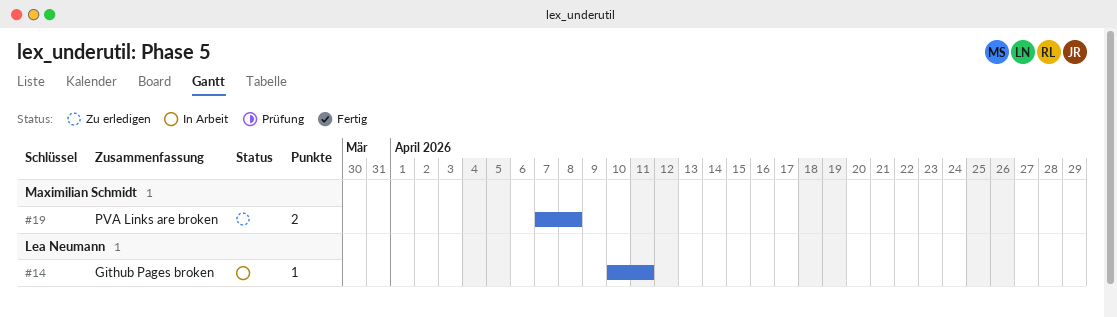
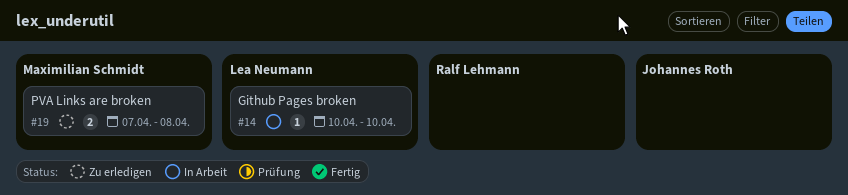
#14, due: Apr 11 -> Apr 10

